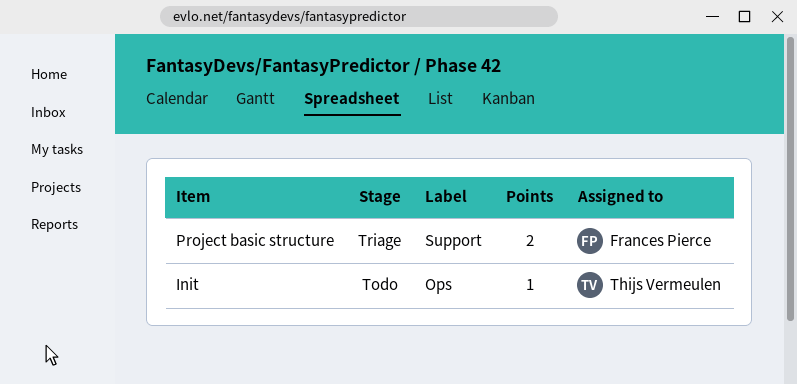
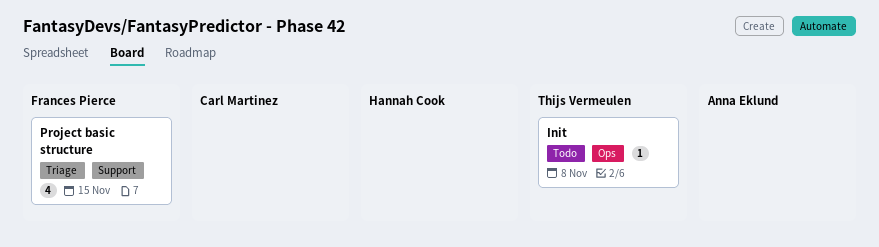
Project basic structure, estimate: 2 -> 4

